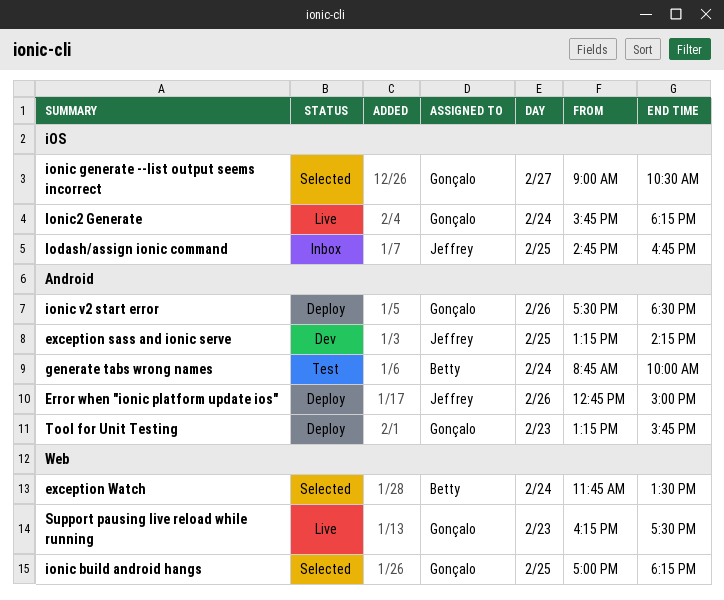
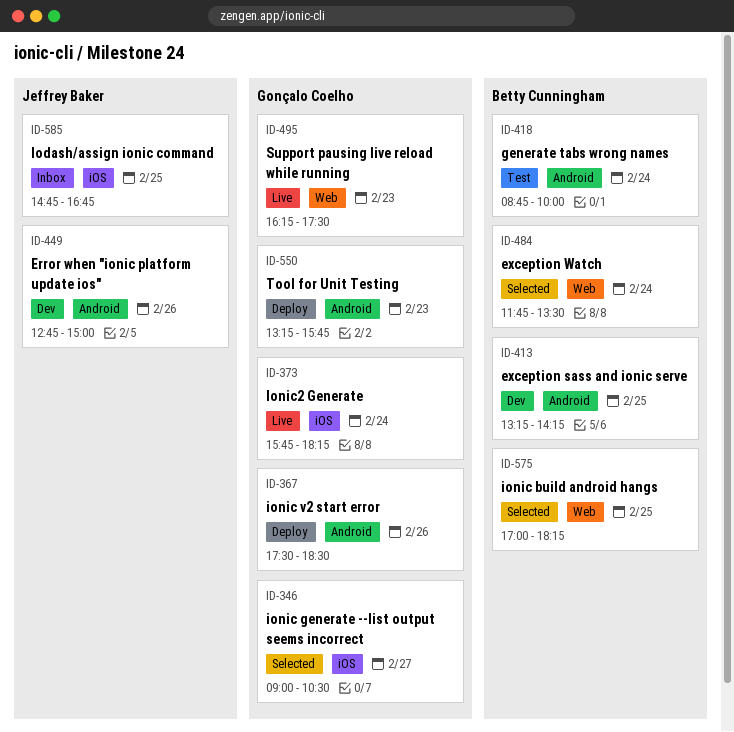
Error when "ionic platform update ios", status: Deploy -> Dev
exception sass and ionic serve, owner: Jeffrey Baker -> Betty Cunningham
ionic build android hangs, owner: Gonçalo Coelho -> Betty Cunningham

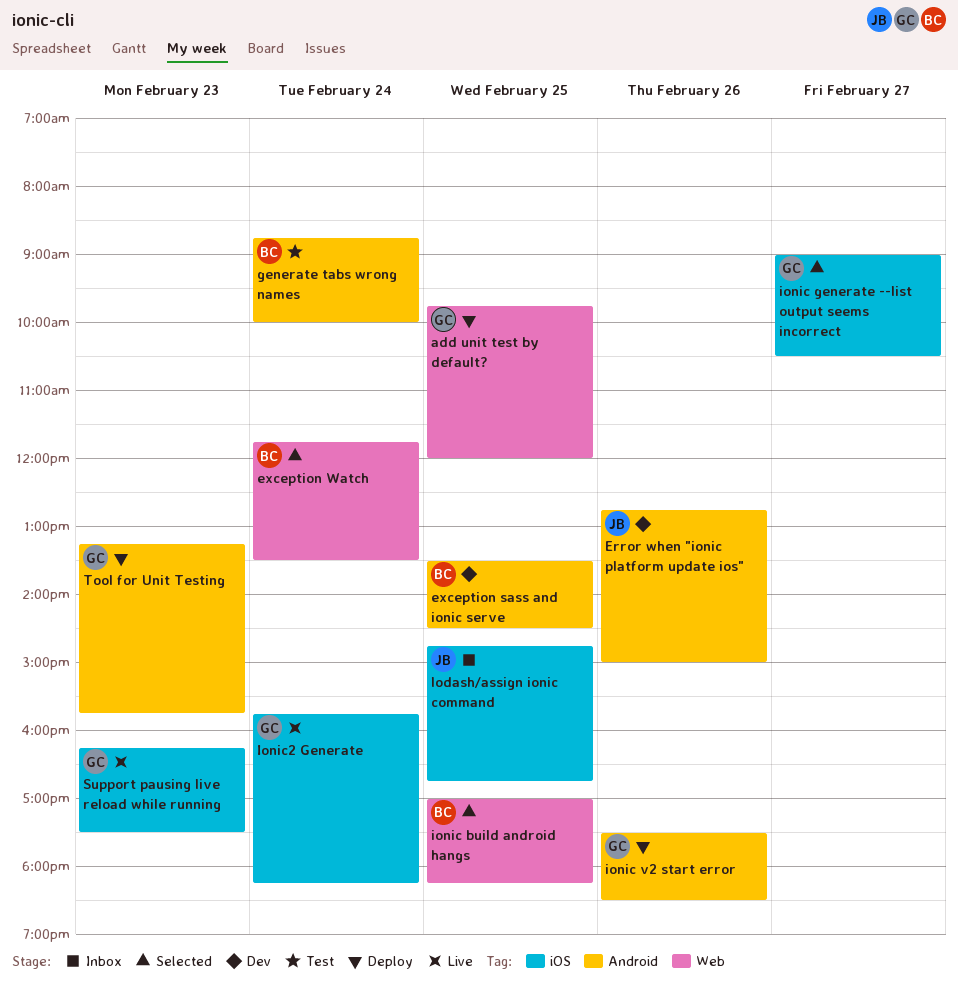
add unit test by default?: none -> present
exception sass and ionic serve, begins: 13:15 -> 13:30
exception sass and ionic serve, ends: 14:15 -> 14:30
Support pausing live reload while running, label: Web -> iOS

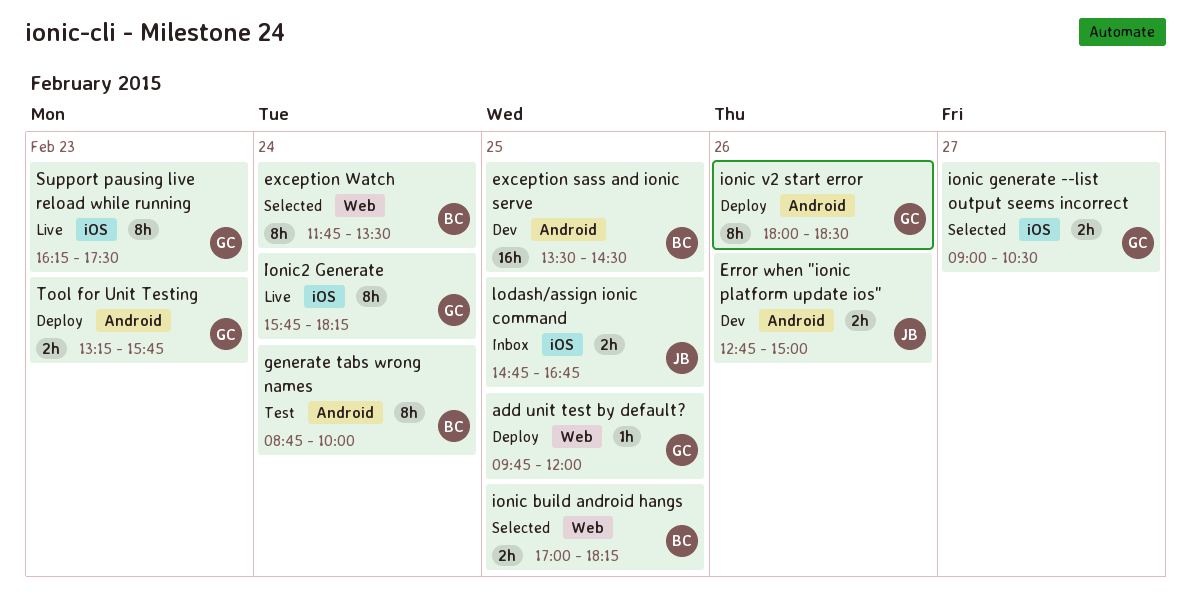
ionic v2 start error, begins: 17:30 -> 18:00

